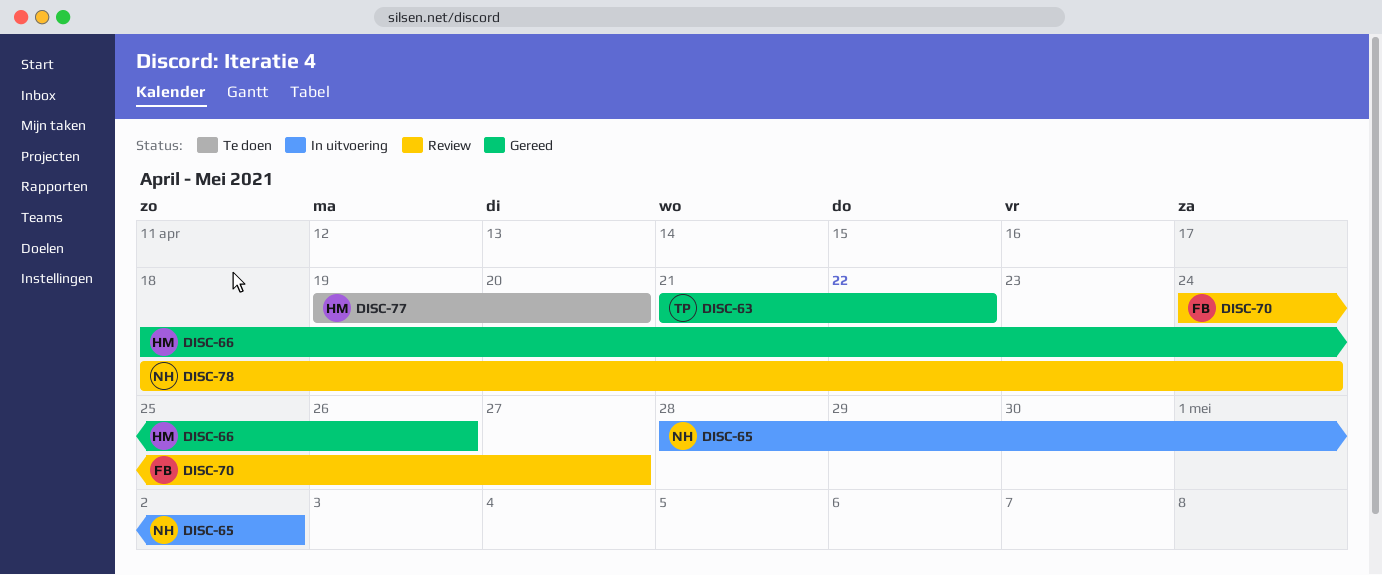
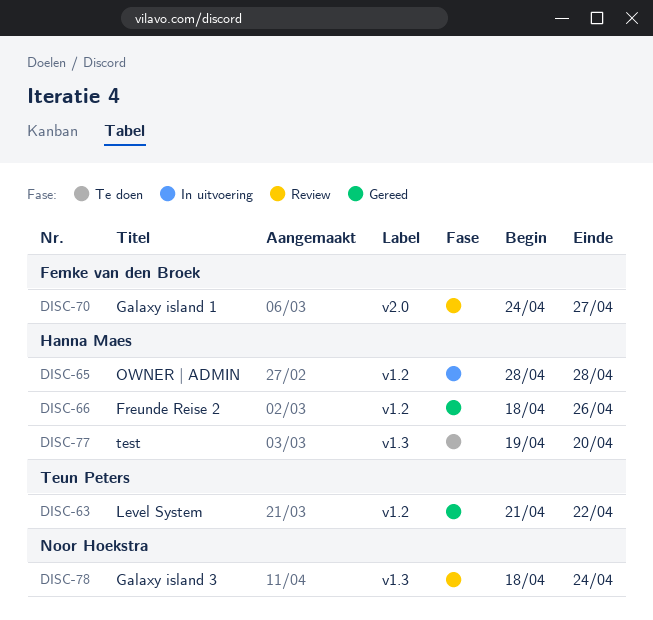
DISC-65, owner: Noor Hoekstra -> Hanna Maes
DISC-65, due: May 2 -> Apr 28

